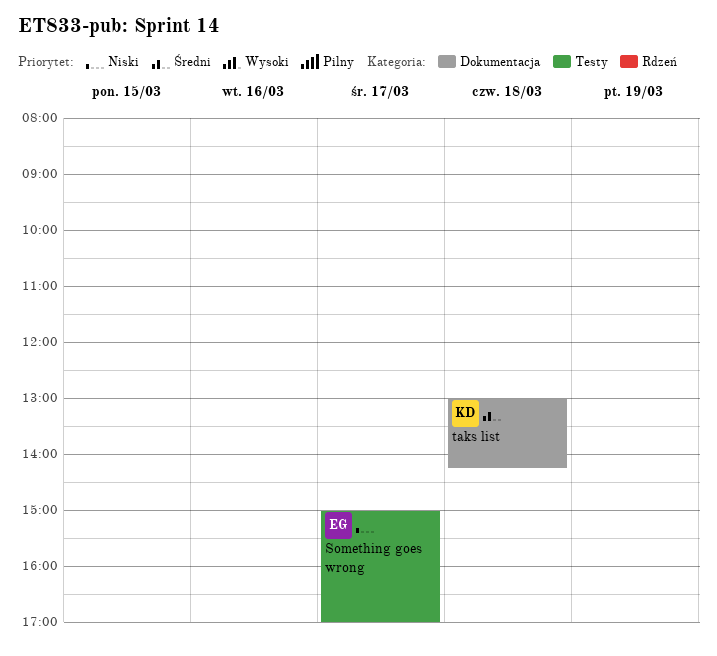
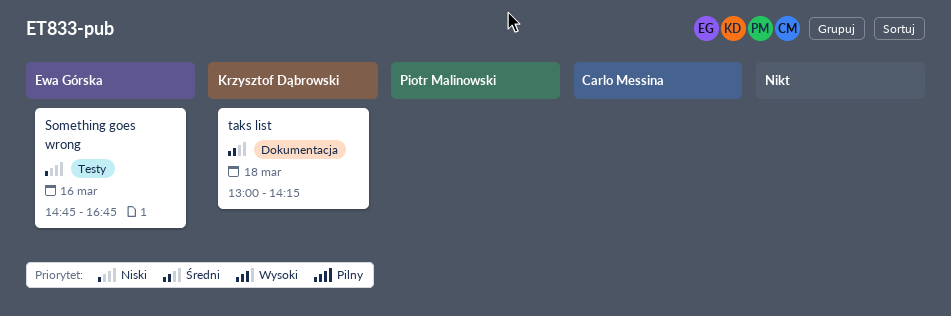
Something goes wrong, day: Mar 17 -> Mar 16
Something goes wrong, begins: 15:00 -> 14:45
Something goes wrong, ends: 17:00 -> 16:45

